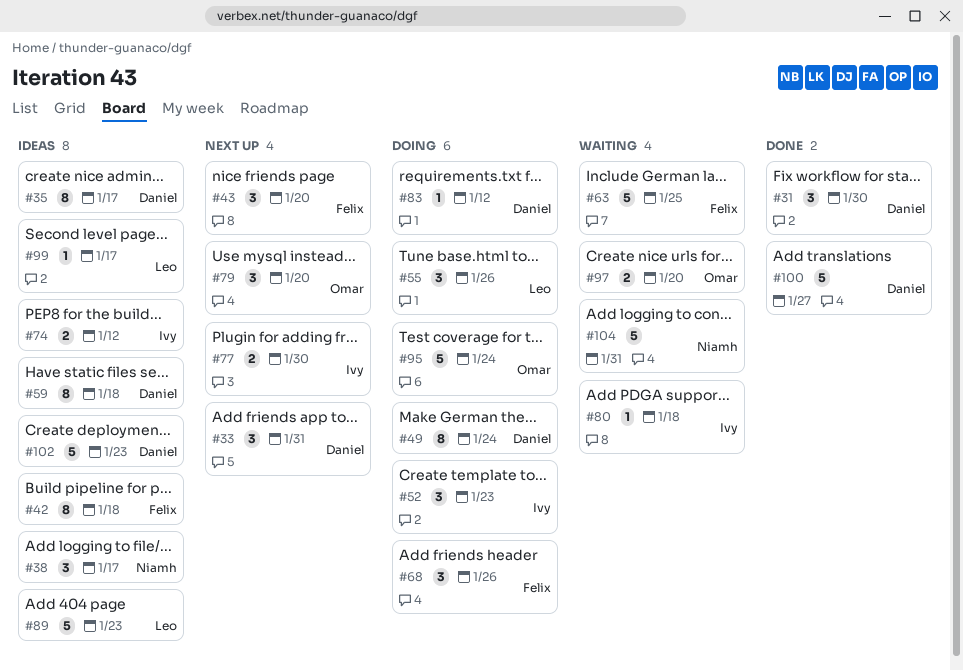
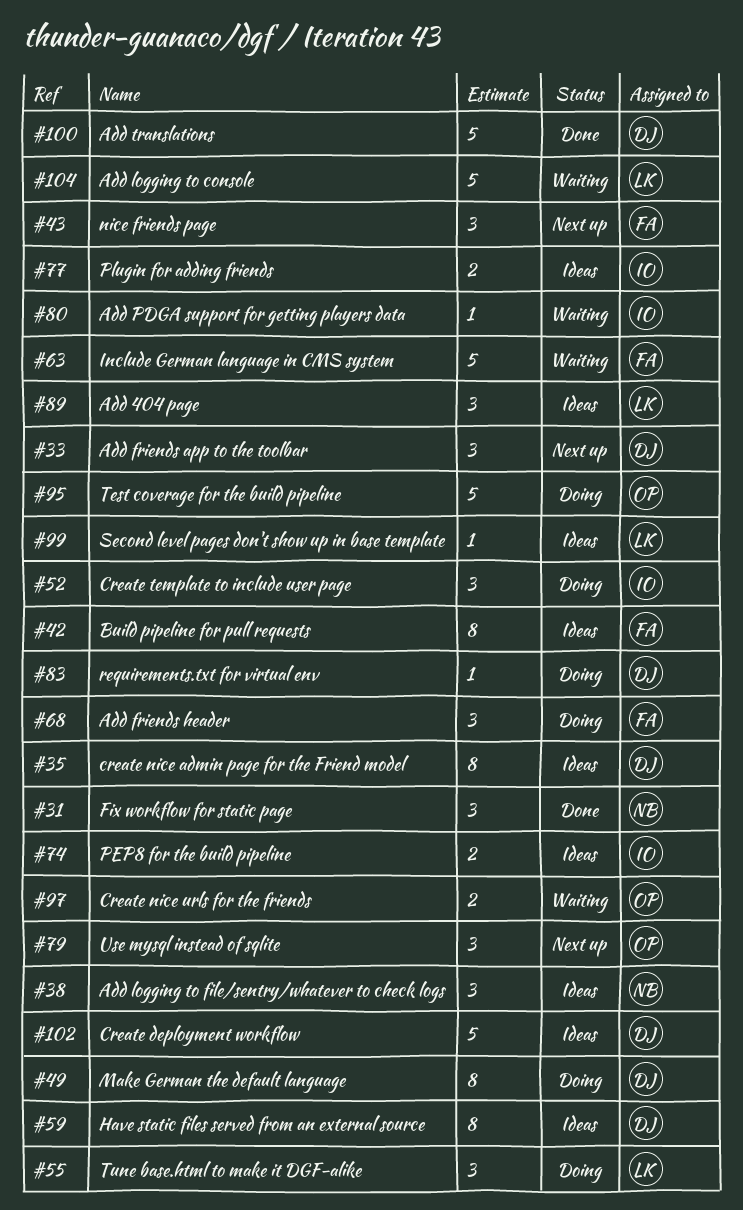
#31, owner: Daniel -> Niamh
#77, status: Next up -> Ideas
#89, estimate: 5 -> 3
#104, owner: Niamh -> Leo

